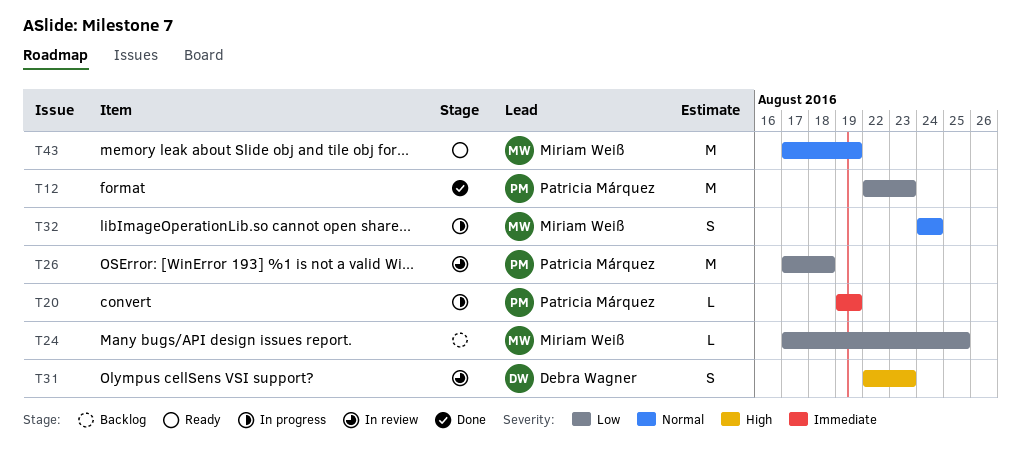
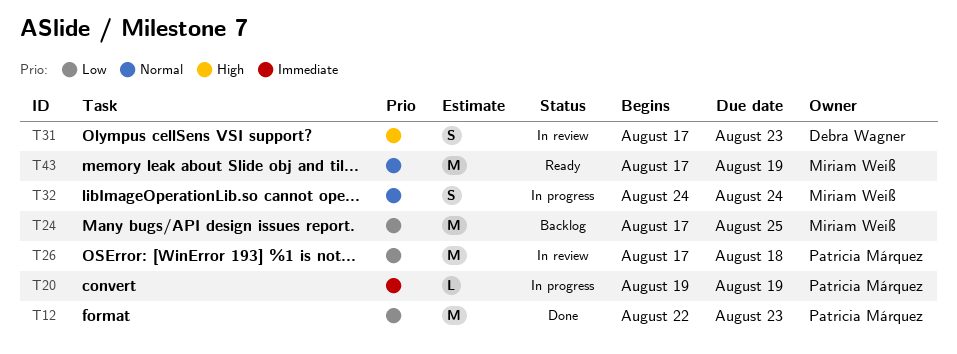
T24, estimate: L -> M
T31, start: Aug 22 -> Aug 17

